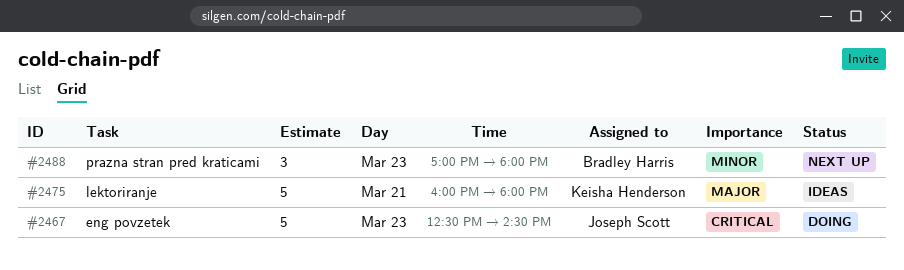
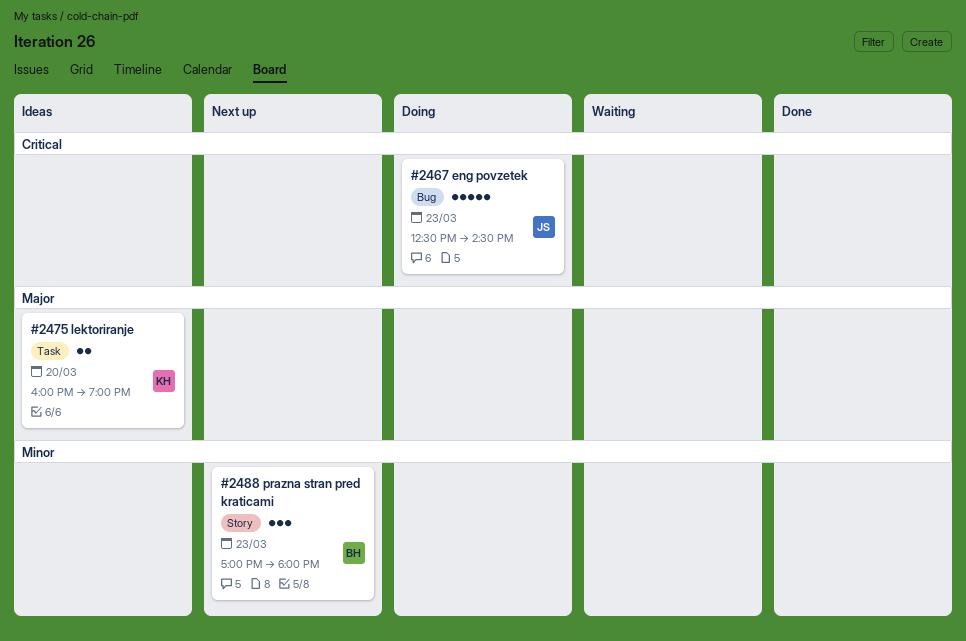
#2475, estimate: 5 -> 2
#2475, day: Mar 21 -> Mar 20
#2475, ends: 18:00 -> 19:00

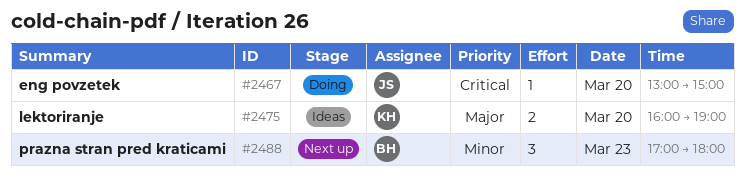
#2467, estimate: 5 -> 1
#2467, day: Mar 23 -> Mar 20
#2467, begins: 12:30 -> 13:00
#2467, ends: 14:30 -> 15:00

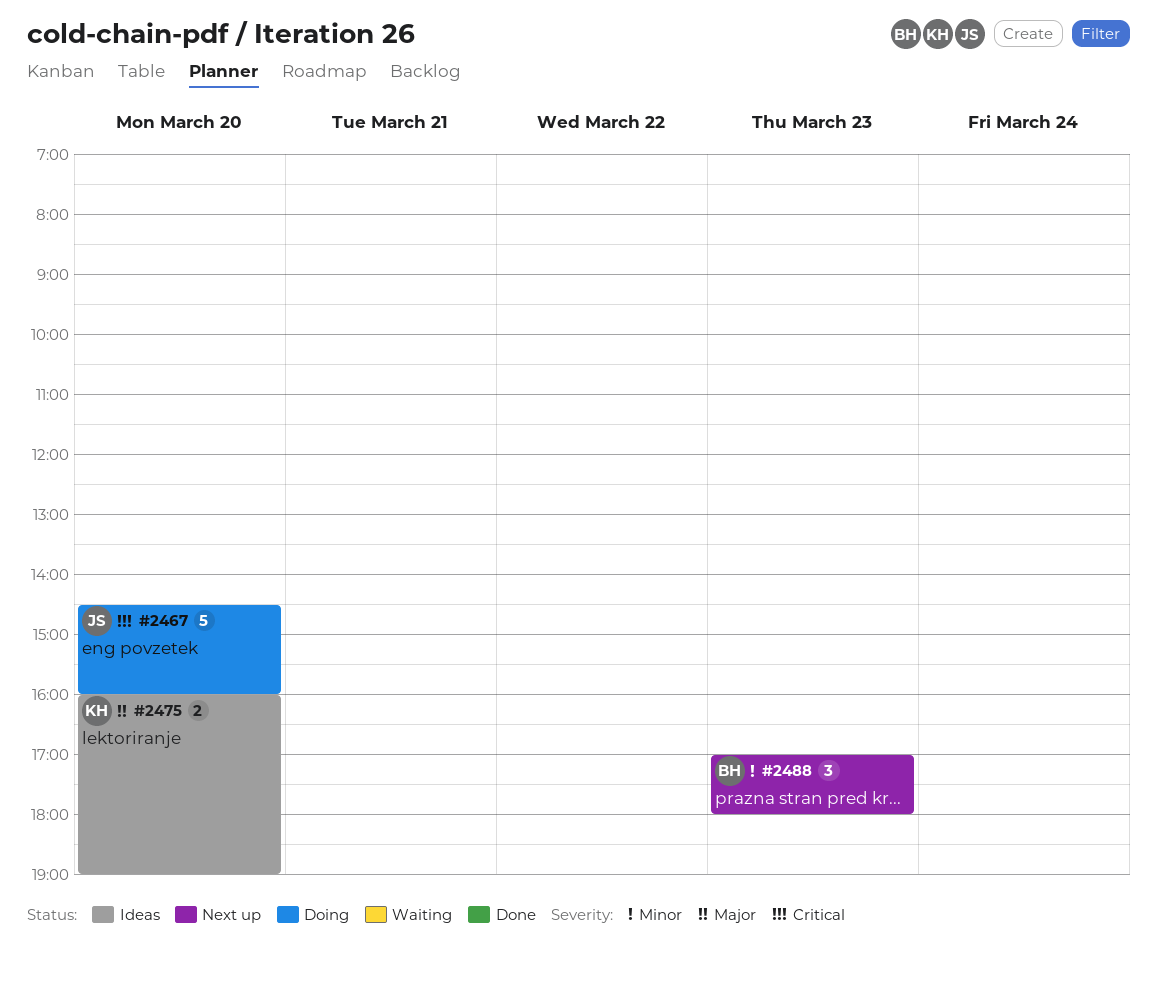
#2467, estimate: 1 -> 5
#2467, begins: 13:00 -> 14:30
#2467, ends: 15:00 -> 16:00

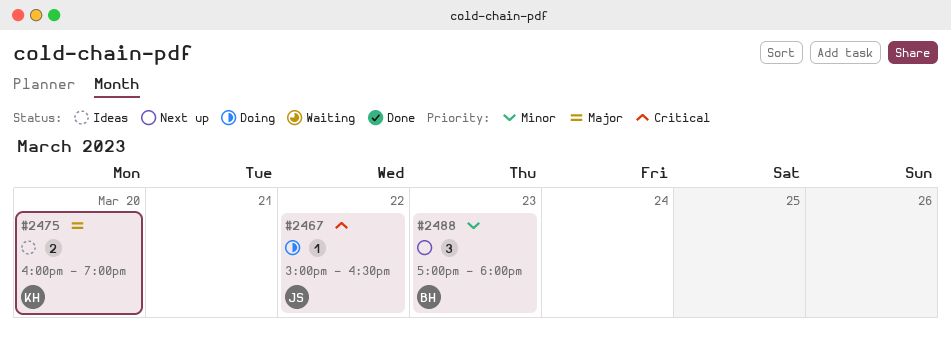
#2467, estimate: 5 -> 1
#2467, day: Mar 20 -> Mar 22
#2467, begins: 14:30 -> 15:00
#2467, ends: 16:00 -> 16:30

